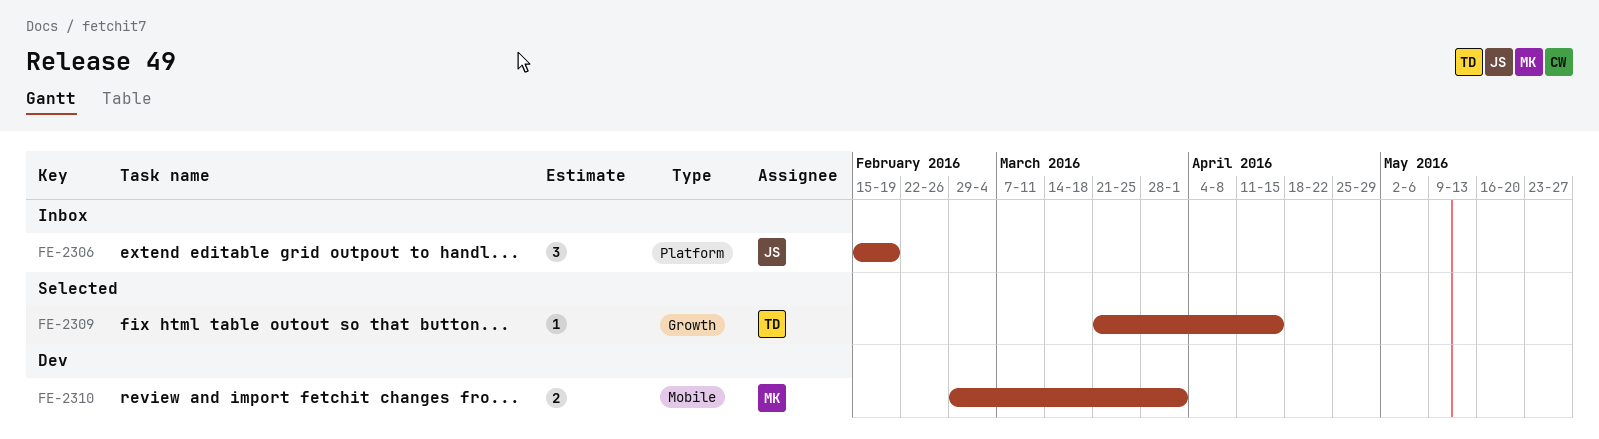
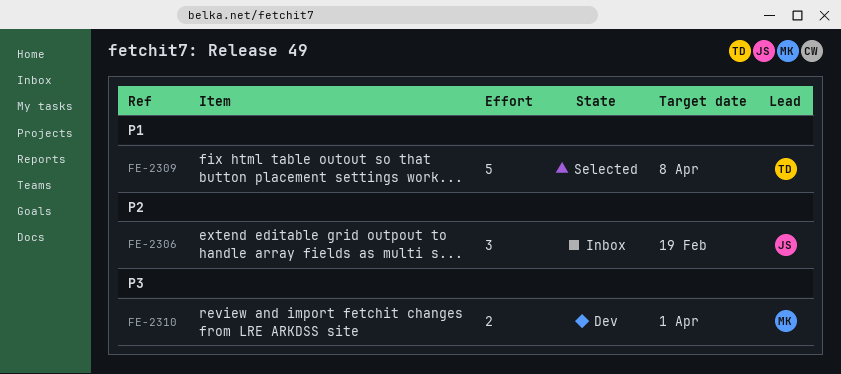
FE-2309, estimate: 1 -> 5
FE-2309, due: Apr 15 -> Apr 8

